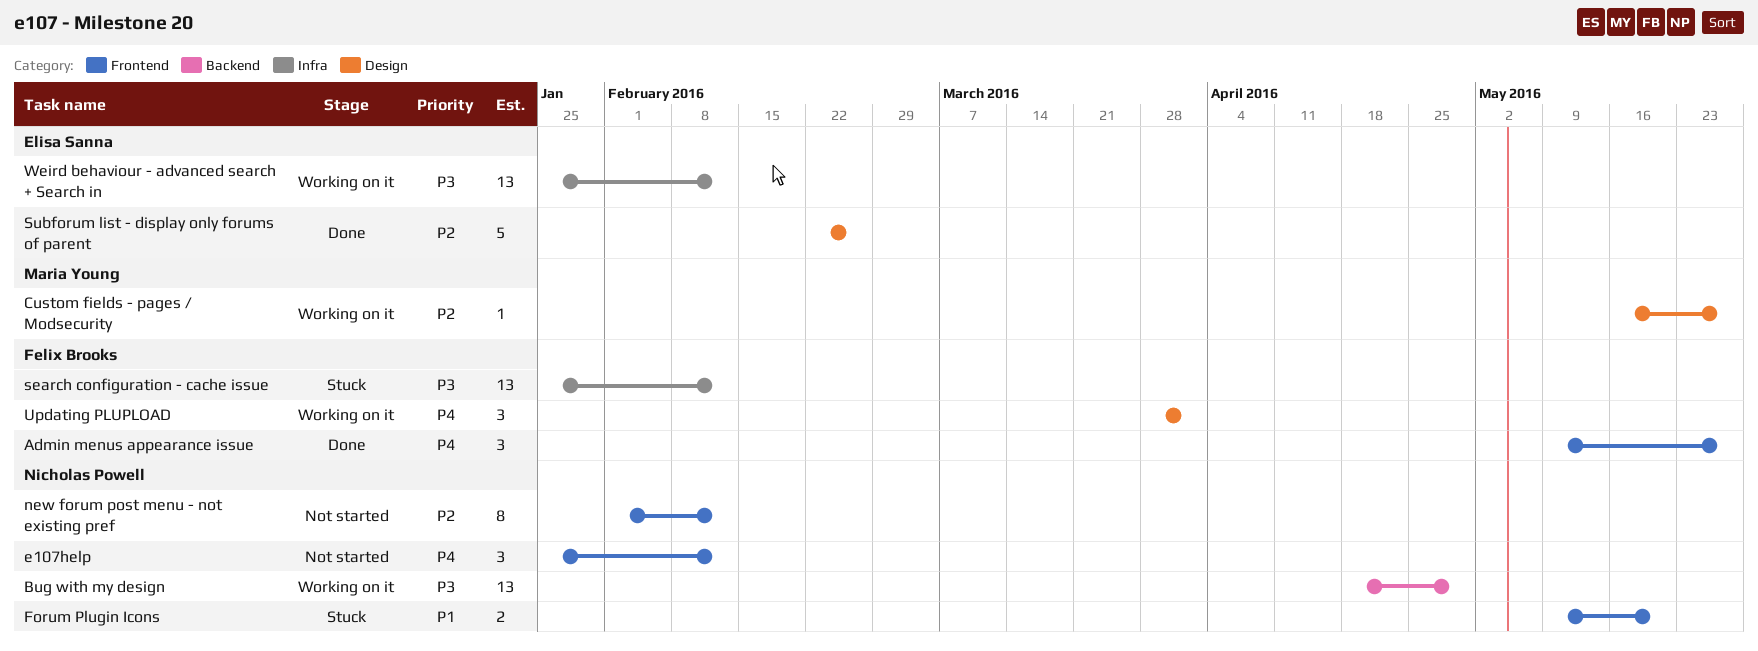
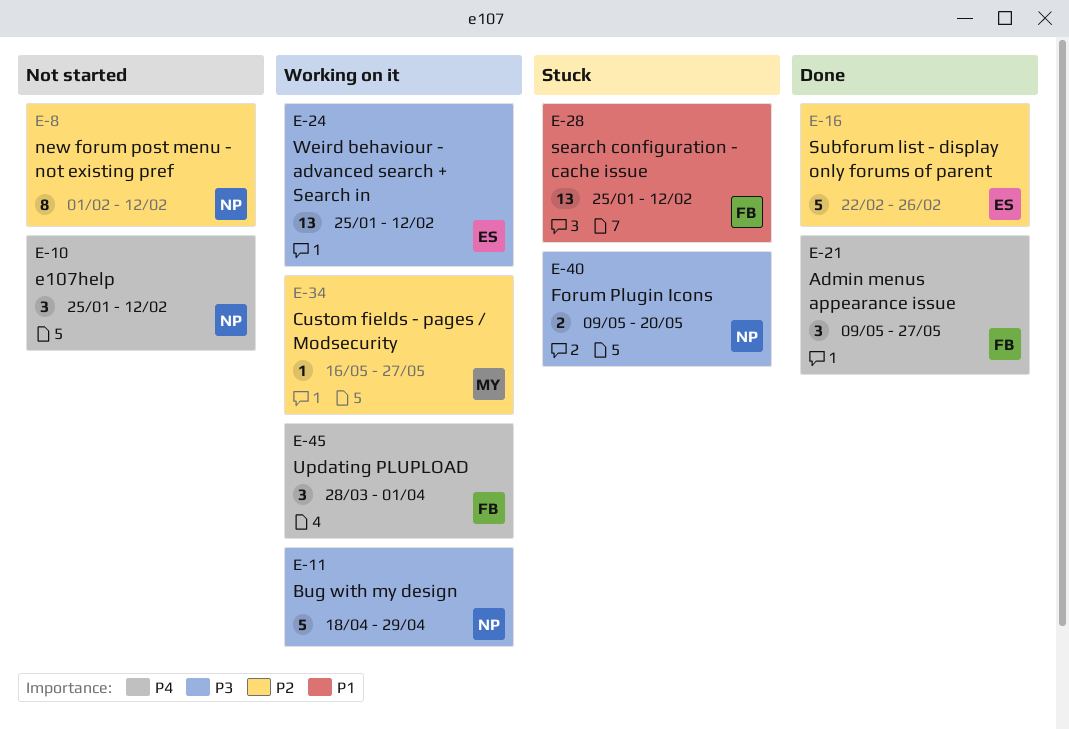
Bug with my design, estimate: 13 -> 5
Forum Plugin Icons, priority: P1 -> P3
search configuration - cache issue, priority: P3 -> P1

